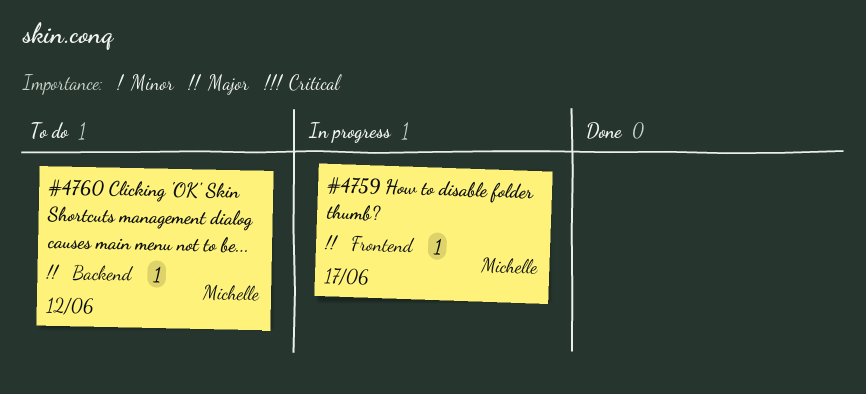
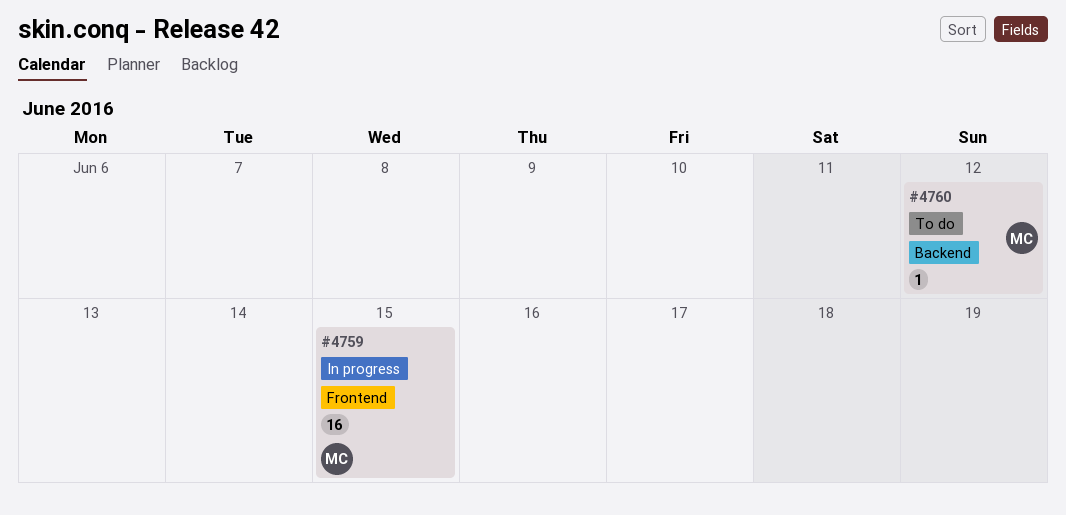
#4759, estimate: 1 -> 16
#4759, due: Jun 17 -> Jun 15

